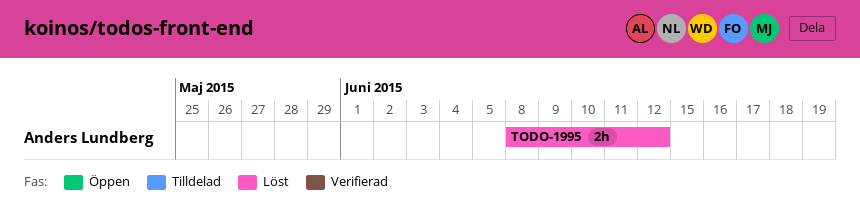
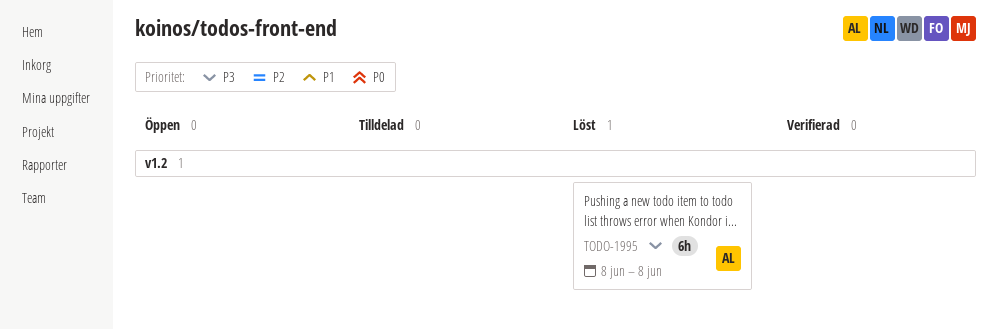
TODO-1995, estimate: 2h -> 6h
TODO-1995, due: Jun 12 -> Jun 8

